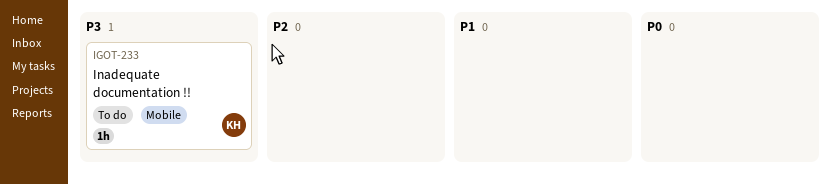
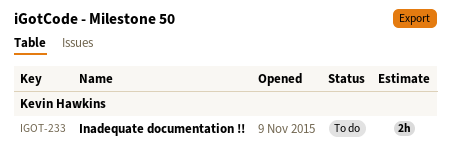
IGOT-233, estimate: 1h -> 2h

